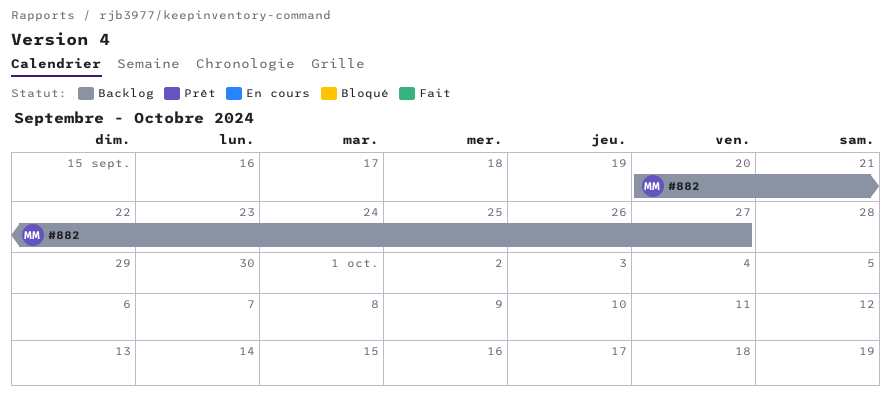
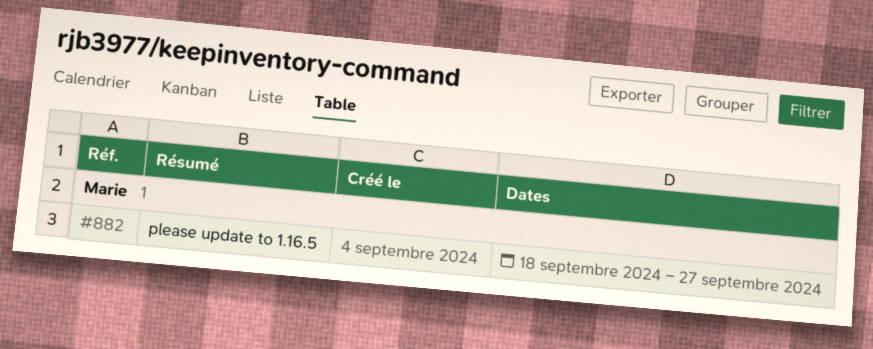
#882, start: Sep 20 -> Sep 18

